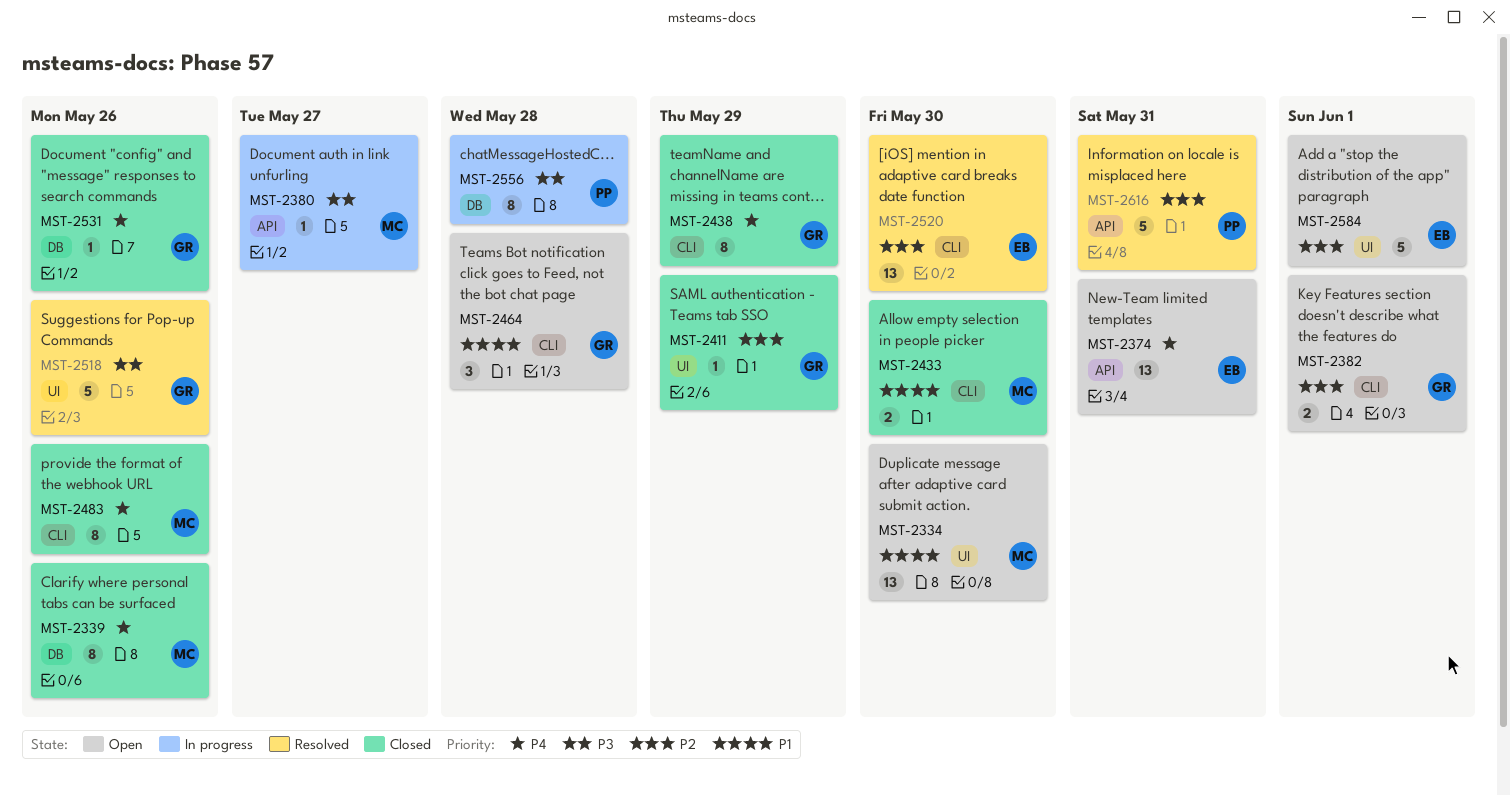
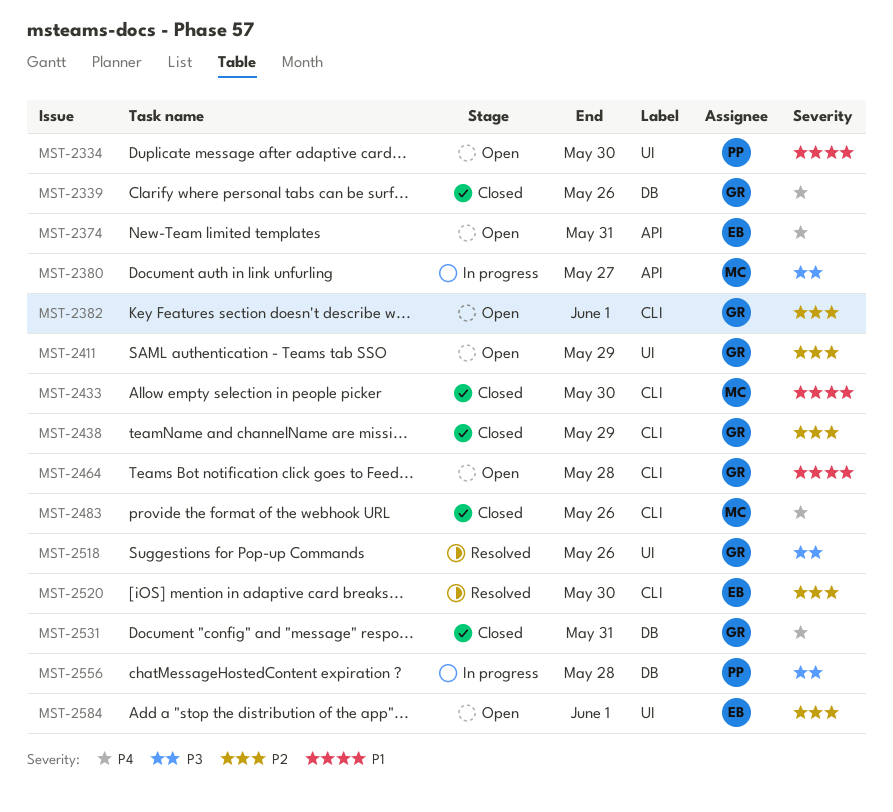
MST-2334, owner: MC -> PP
MST-2339, owner: MC -> GR
MST-2411, status: Closed -> Open
MST-2438, priority: P4 -> P2
MST-2531, due: May 26 -> May 31
MST-2616: present -> none

